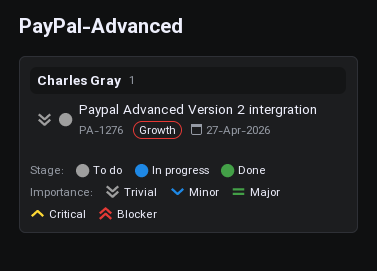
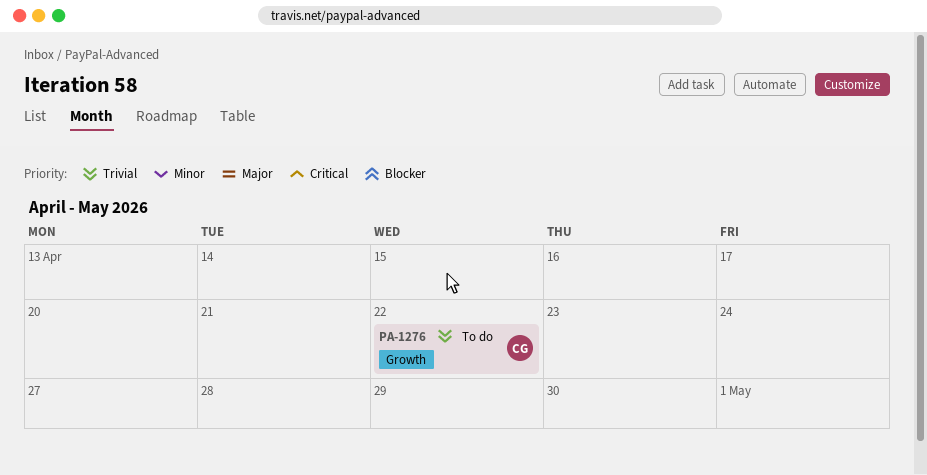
PA-1276, due: Apr 27 -> Apr 22

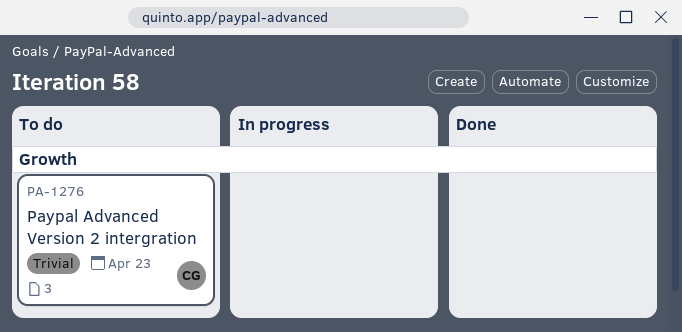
PA-1276, due: Apr 22 -> Apr 23

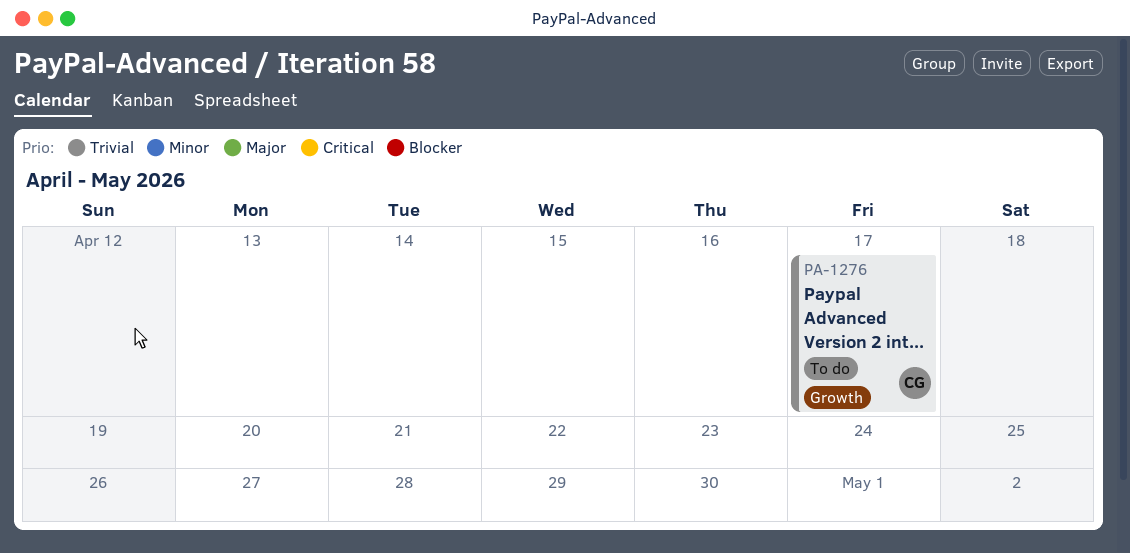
PA-1276, due: Apr 23 -> Apr 17

